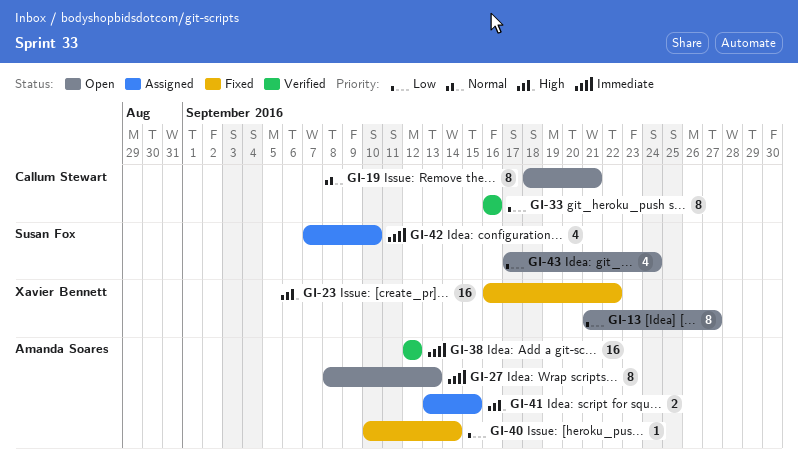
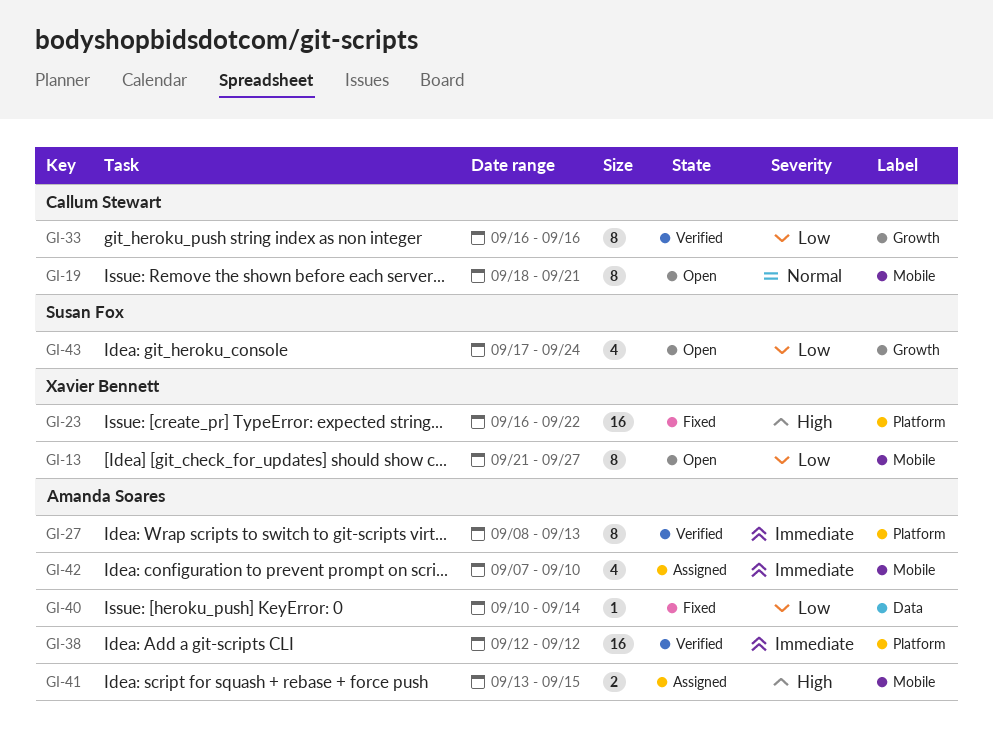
GI-27, status: Open -> Verified
GI-42, owner: Susan Fox -> Amanda Soares

